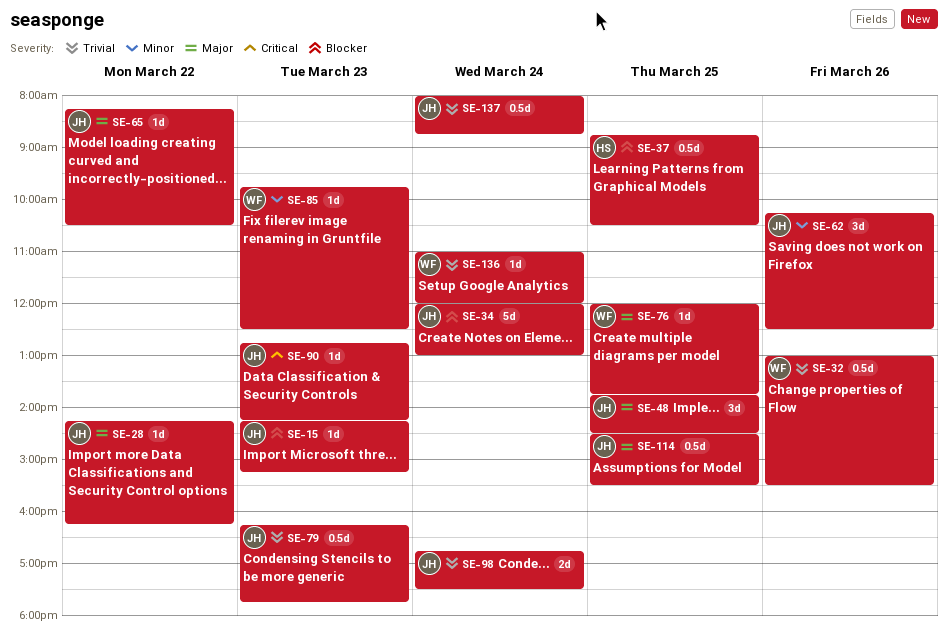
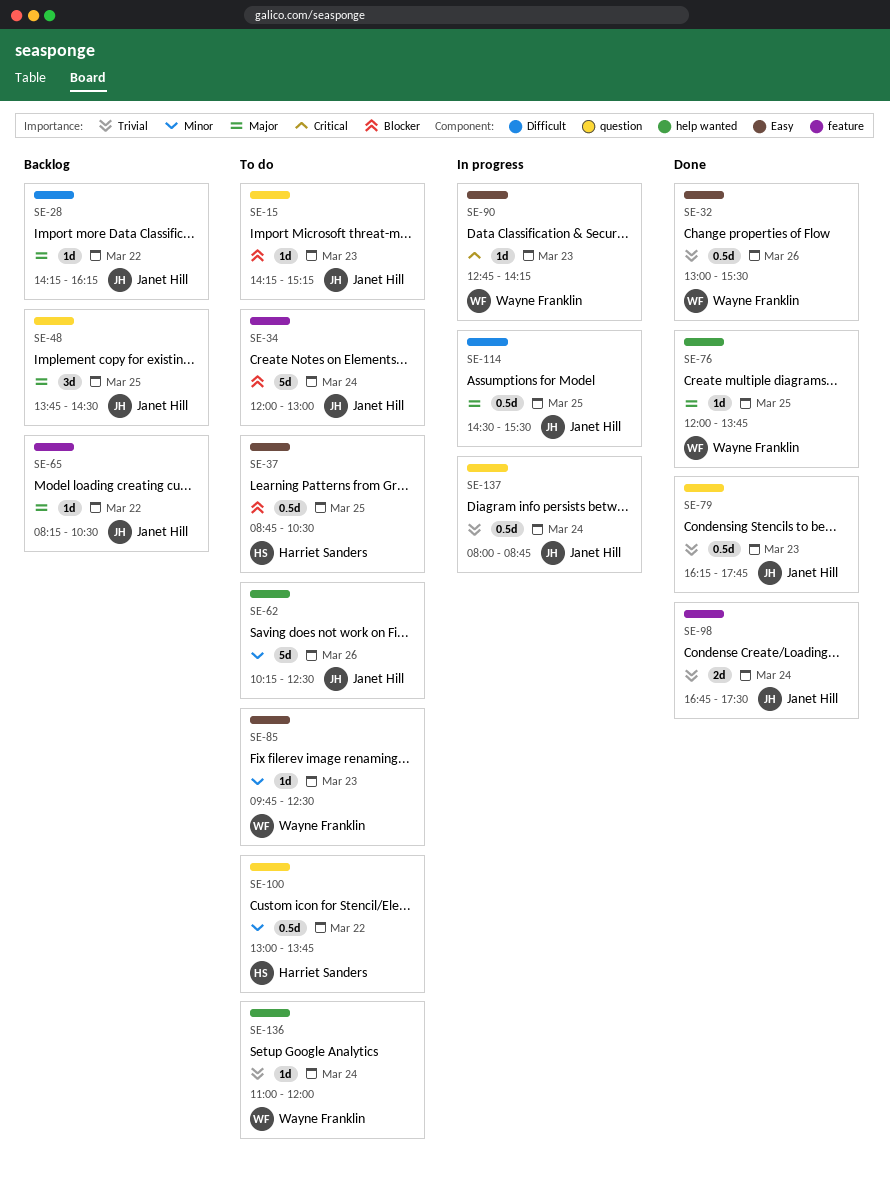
SE-62, estimate: 3d -> 5d
SE-90, owner: Janet Hill -> Wayne Franklin
SE-100: none -> present

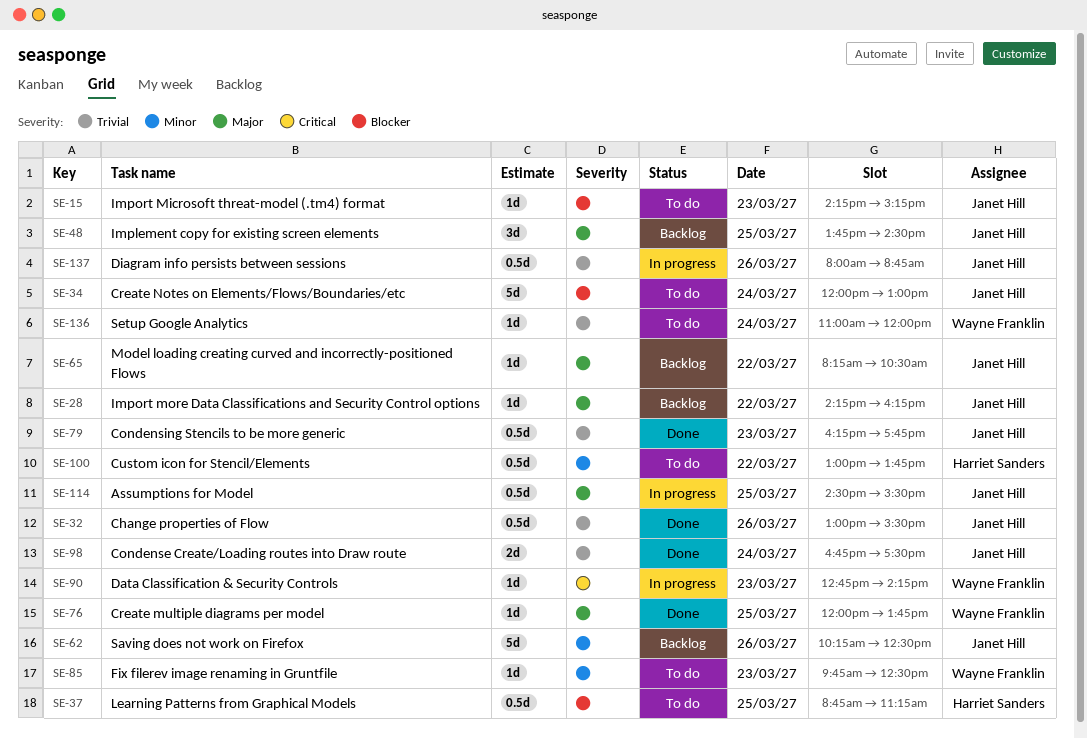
SE-32, owner: Wayne Franklin -> Janet Hill
SE-37, ends: 10:30 -> 11:15
SE-62, status: To do -> Backlog
SE-137, day: Mar 24 -> Mar 26

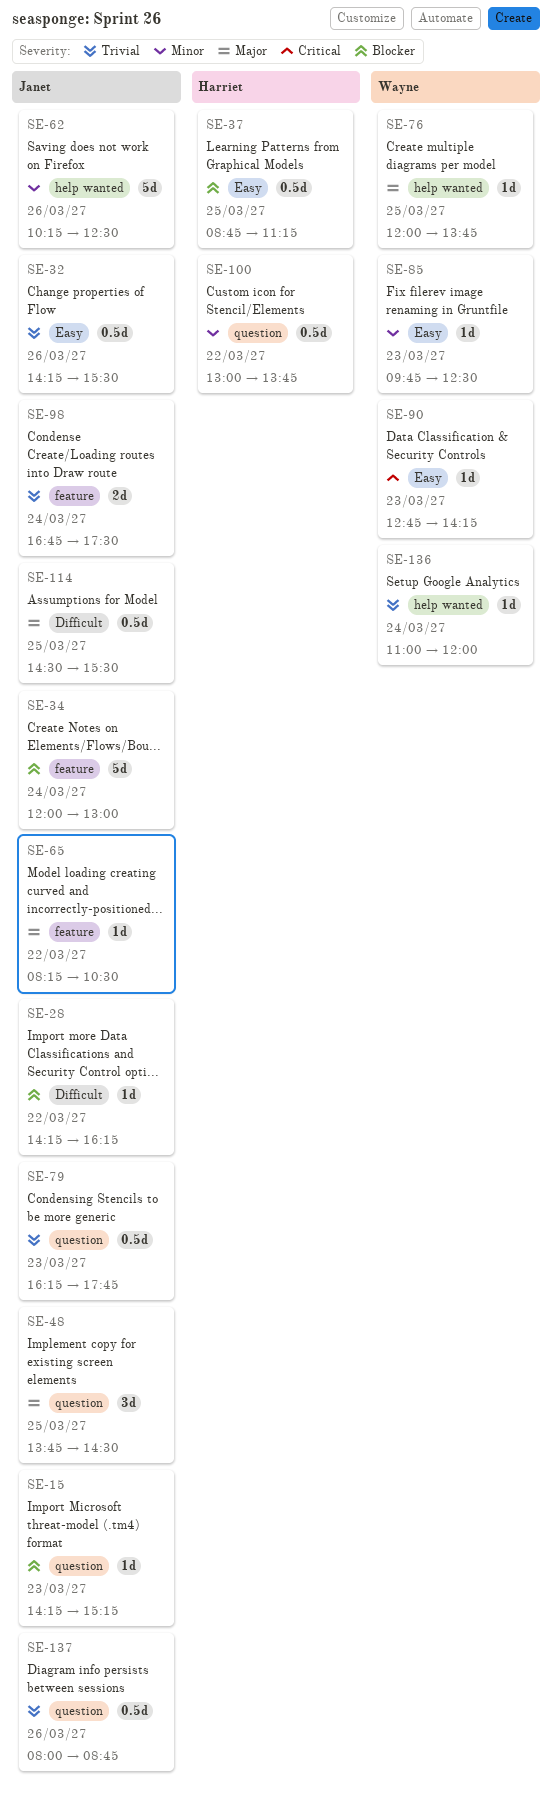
SE-28, priority: Major -> Blocker
SE-32, begins: 13:00 -> 14:15

